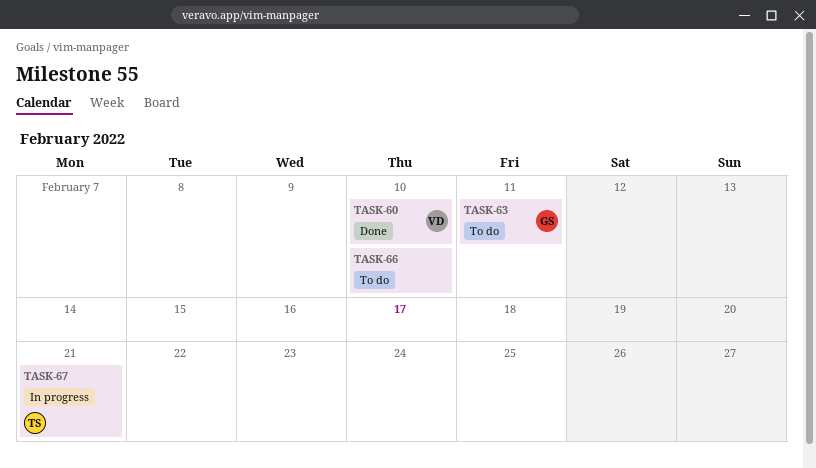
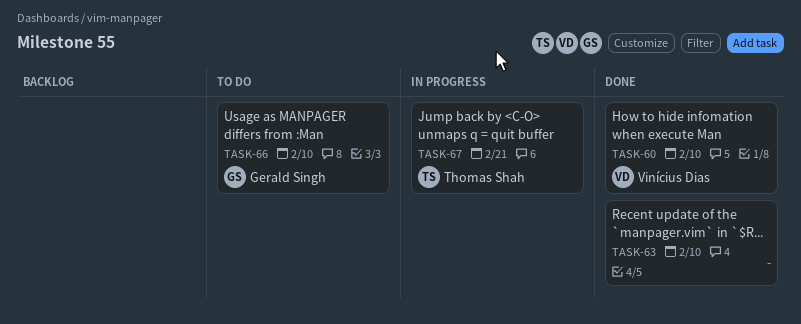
TASK-63, status: To do -> Done
TASK-63, owner: Gerald Singh -> none
TASK-63, due: Feb 11 -> Feb 10
TASK-66, owner: none -> Gerald Singh

